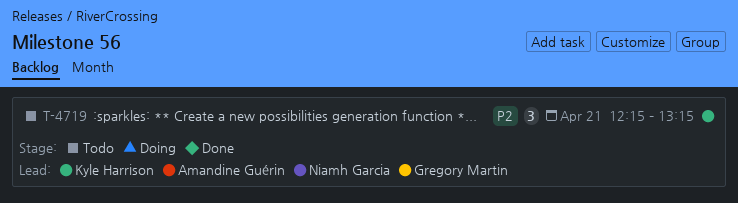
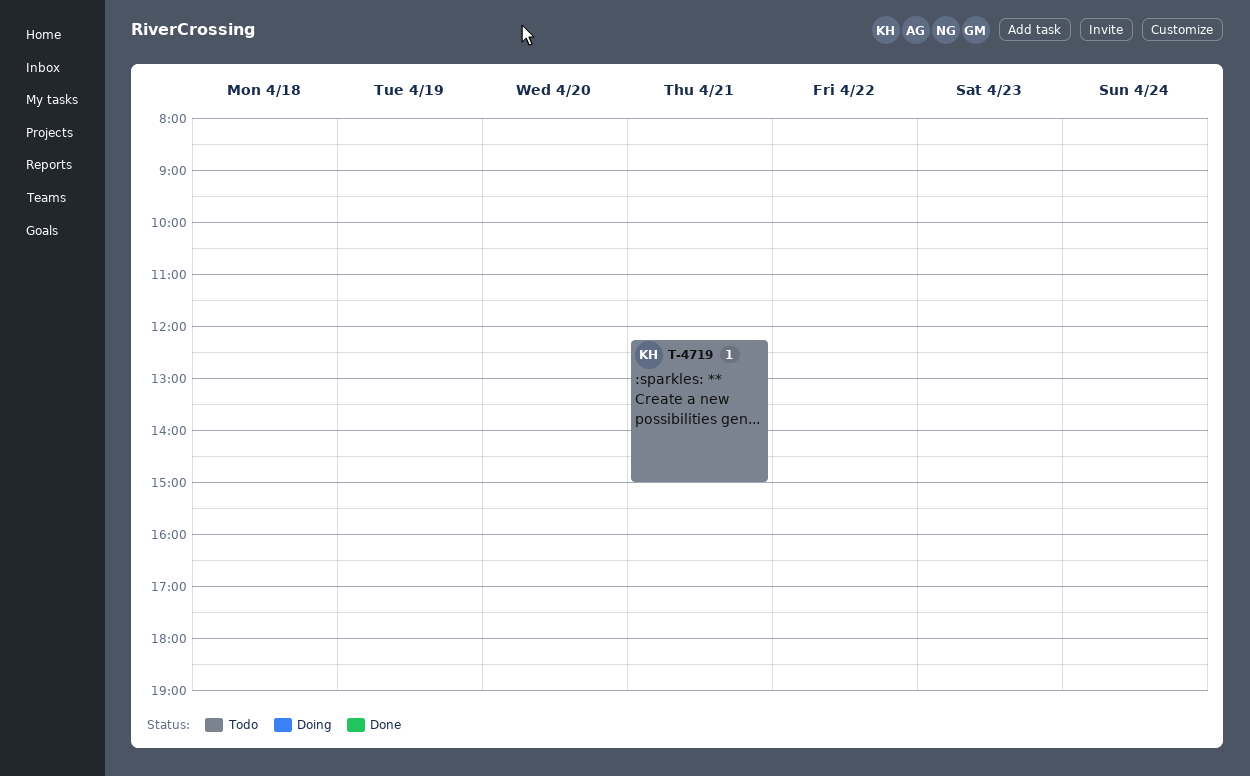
T-4719, estimate: 3 -> 1
T-4719, ends: 13:15 -> 15:00

